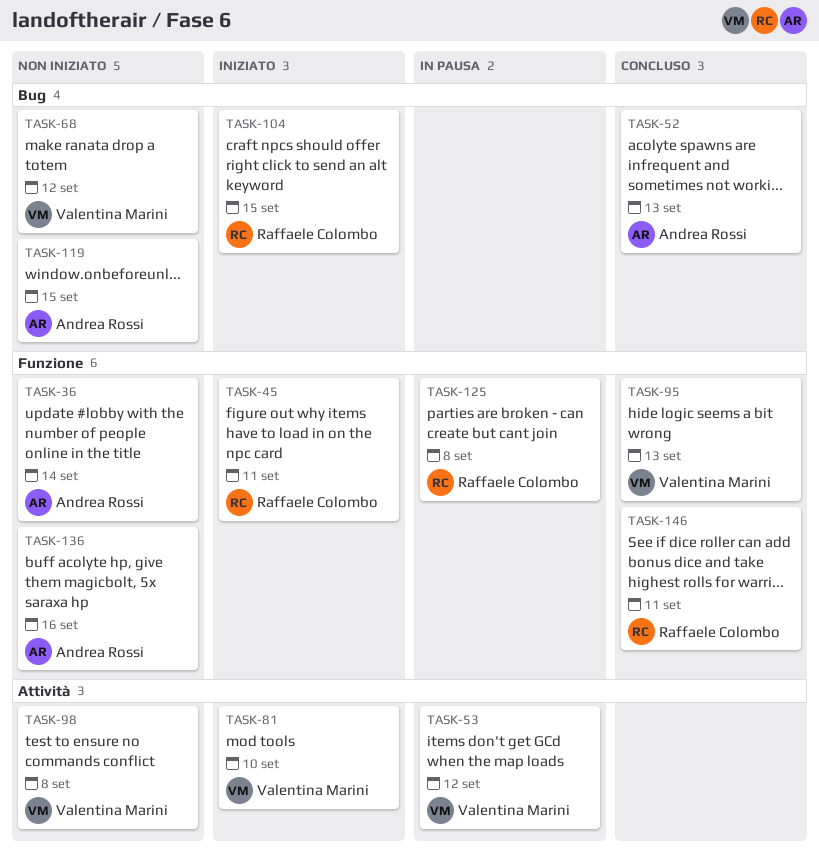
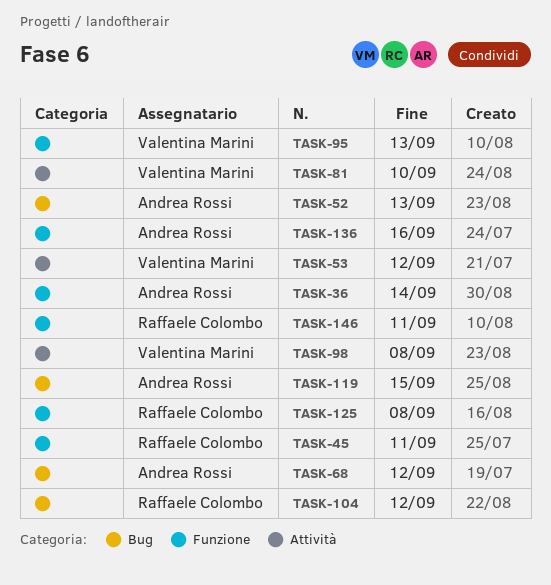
TASK-68, owner: Valentina Marini -> Andrea Rossi
TASK-104, due: Sep 15 -> Sep 12

